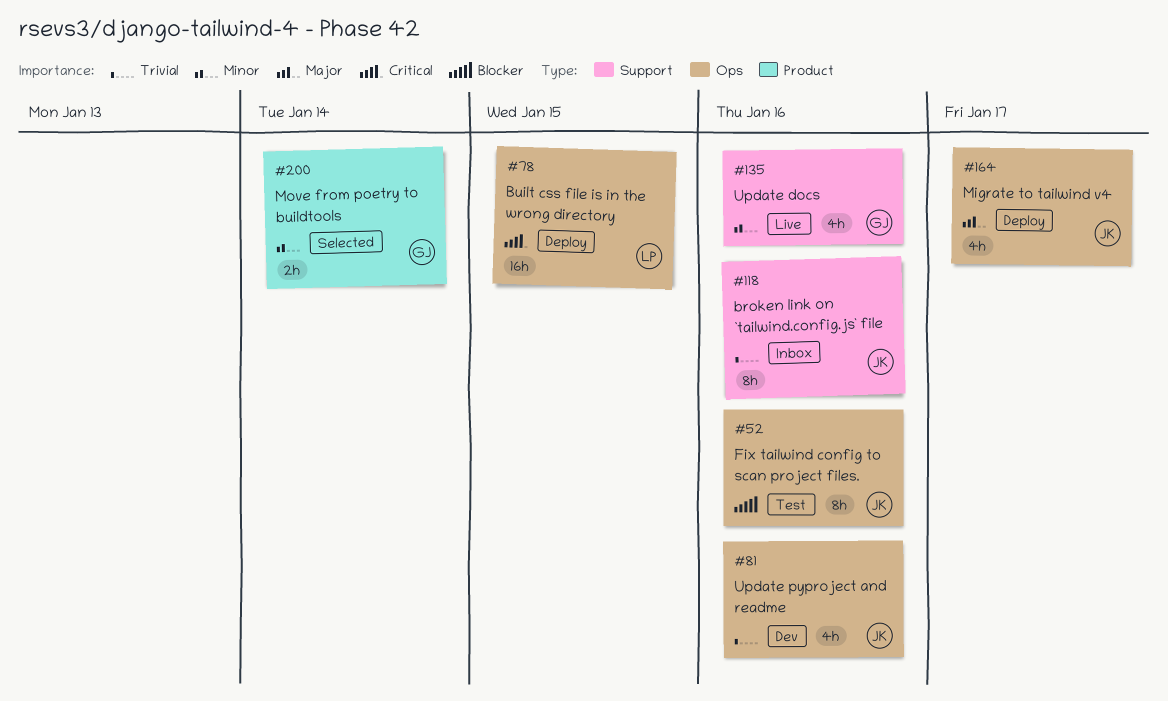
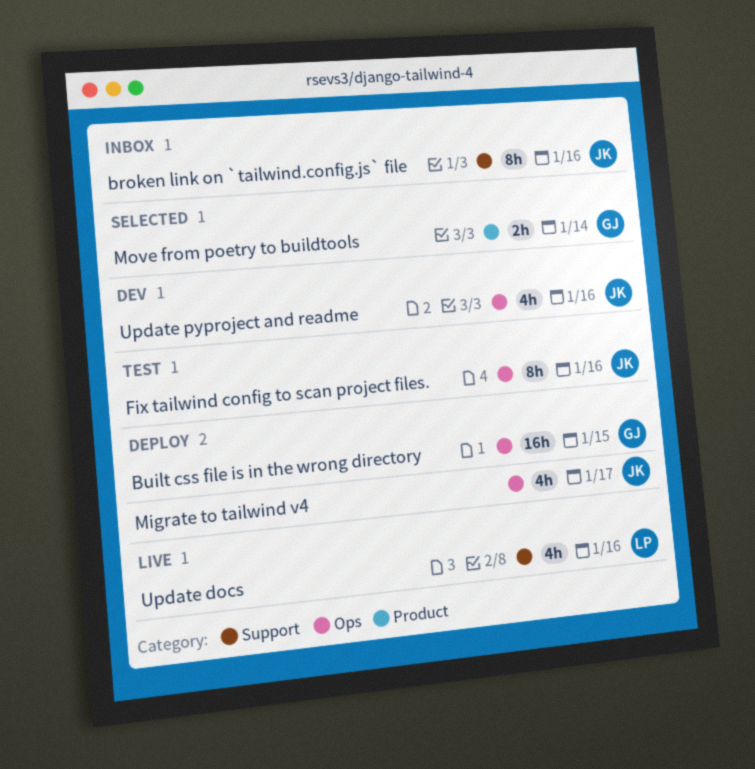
Built css file is in the wrong directory, owner: LP -> GJ
Update docs, owner: GJ -> LP

